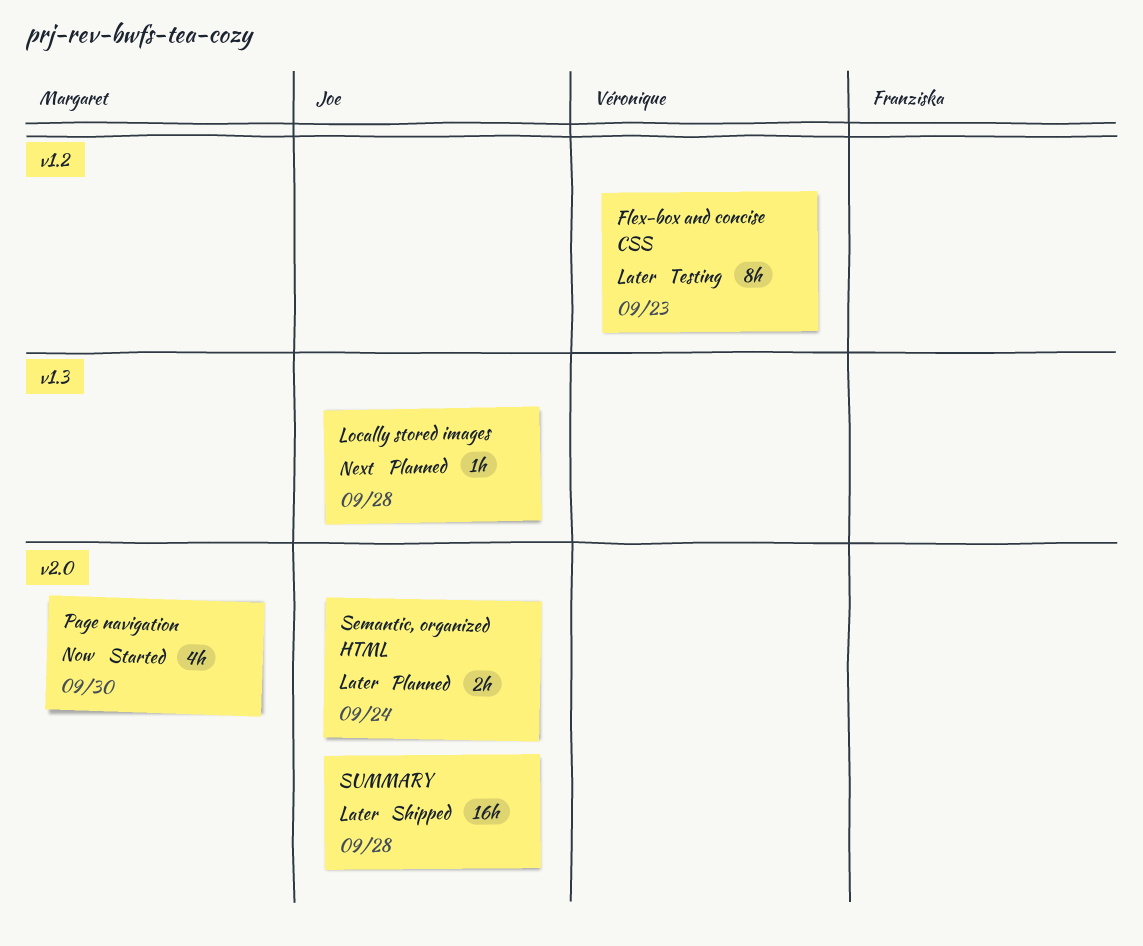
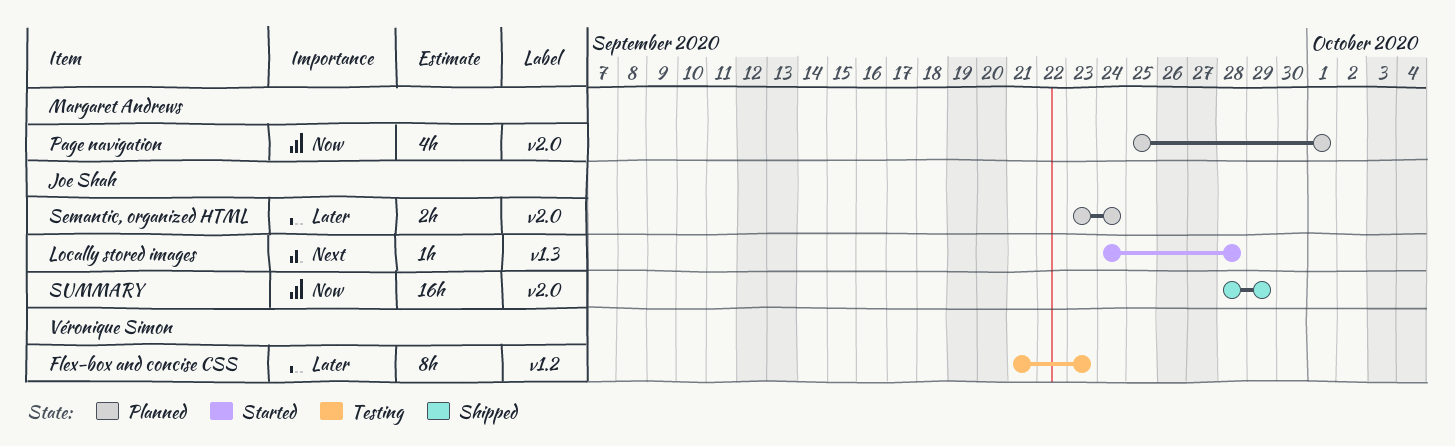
Locally stored images, status: Planned -> Started
Page navigation, status: Started -> Planned
Page navigation, due: Sep 30 -> Oct 1
SUMMARY, priority: Later -> Now
SUMMARY, due: Sep 28 -> Sep 29

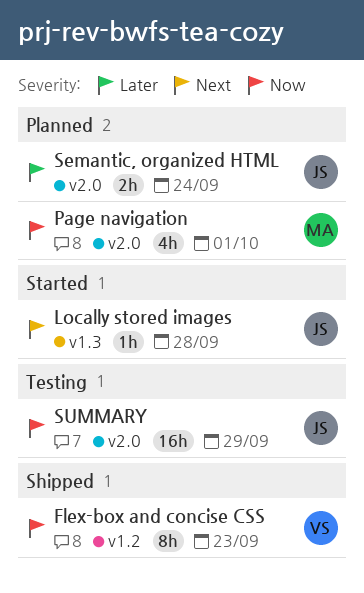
Flex-box and concise CSS, status: Testing -> Shipped
Flex-box and concise CSS, priority: Later -> Now
SUMMARY, status: Shipped -> Testing

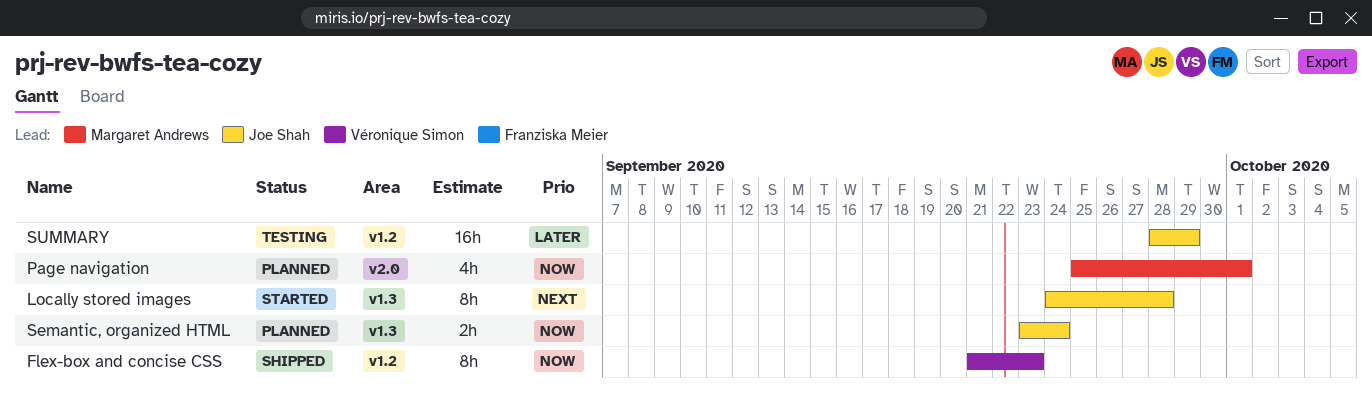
Locally stored images, estimate: 1h -> 8h
Semantic, organized HTML, priority: Later -> Now
Semantic, organized HTML, label: v2.0 -> v1.3
SUMMARY, priority: Now -> Later
SUMMARY, label: v2.0 -> v1.2

